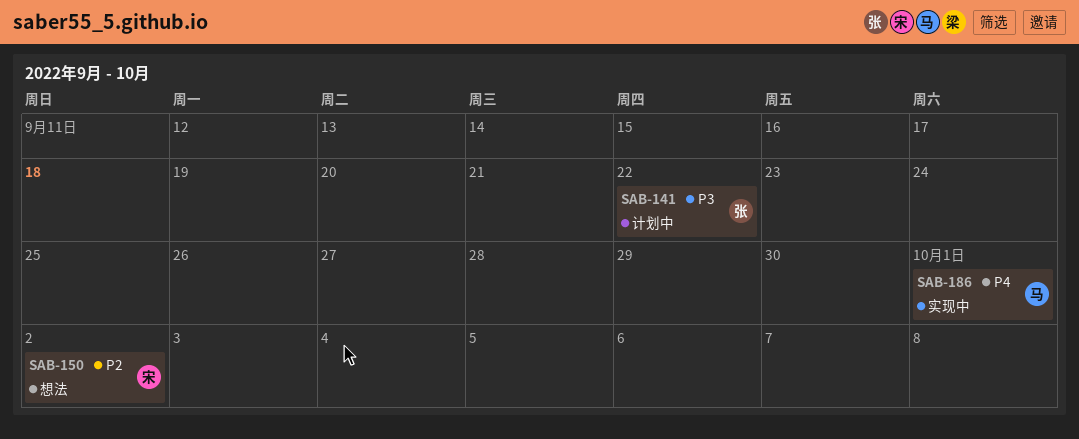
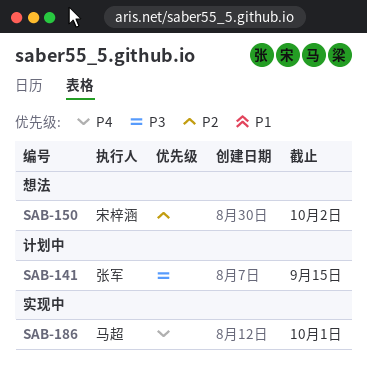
SAB-141, due: Sep 22 -> Sep 15

